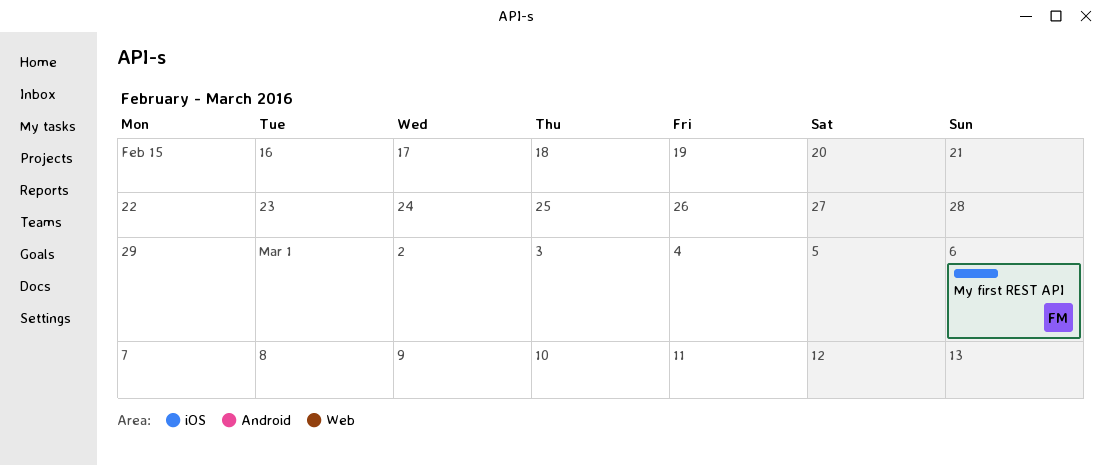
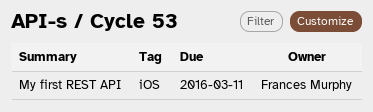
My first REST API, due: Mar 6 -> Mar 11

